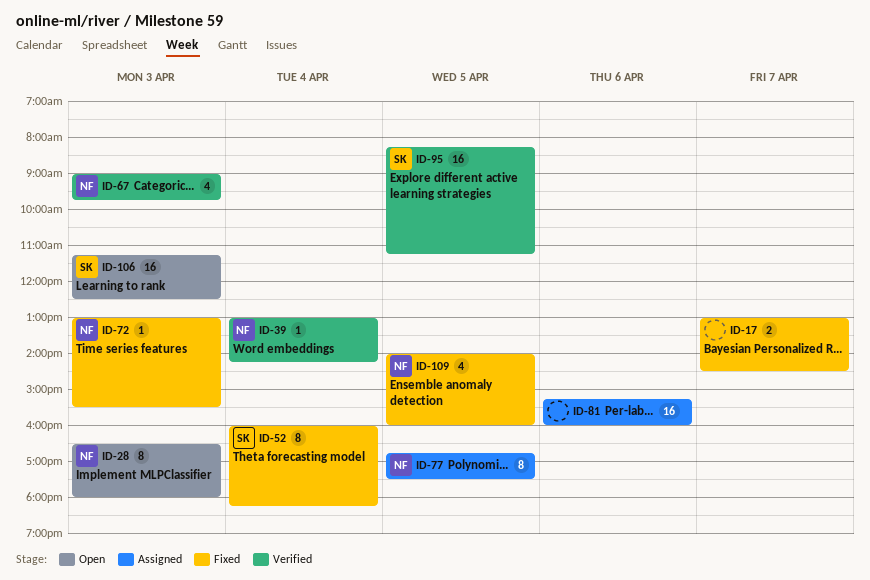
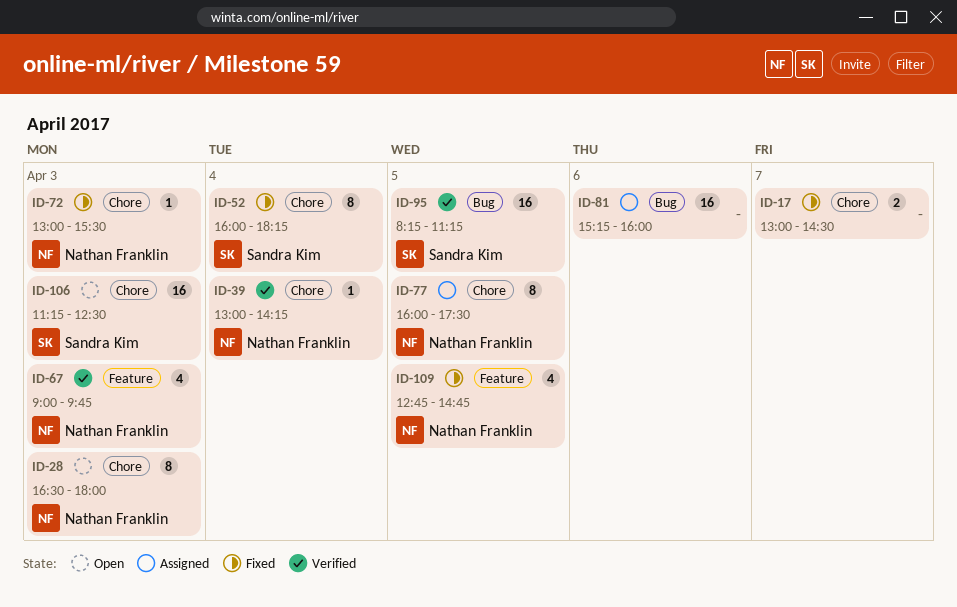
ID-77, begins: 16:45 -> 16:00
ID-109, begins: 14:00 -> 12:45
ID-109, ends: 16:00 -> 14:45

